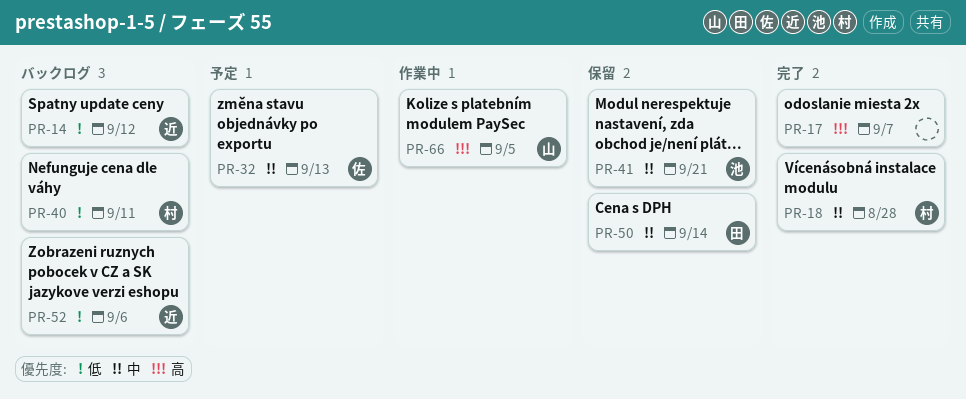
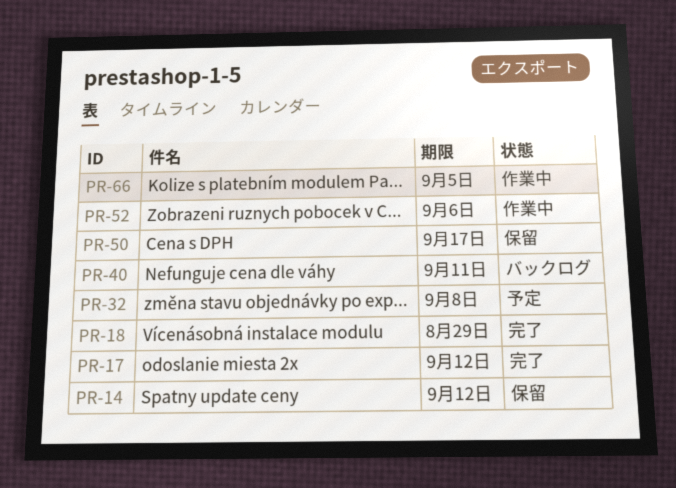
PR-14, status: バックログ -> 保留
PR-17, due: Sep 7 -> Sep 12
PR-18, due: Aug 28 -> Aug 29
PR-32, due: Sep 13 -> Sep 8
PR-41: present -> none
PR-50, due: Sep 14 -> Sep 17
PR-52, status: バックログ -> 作業中

